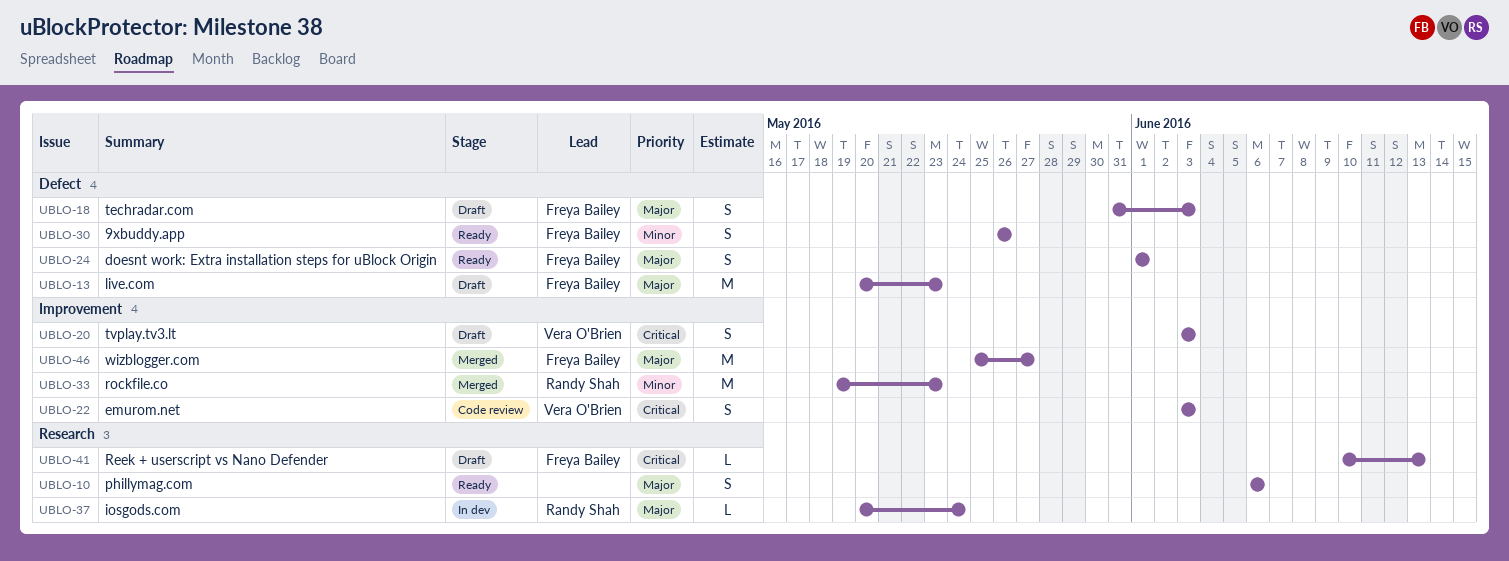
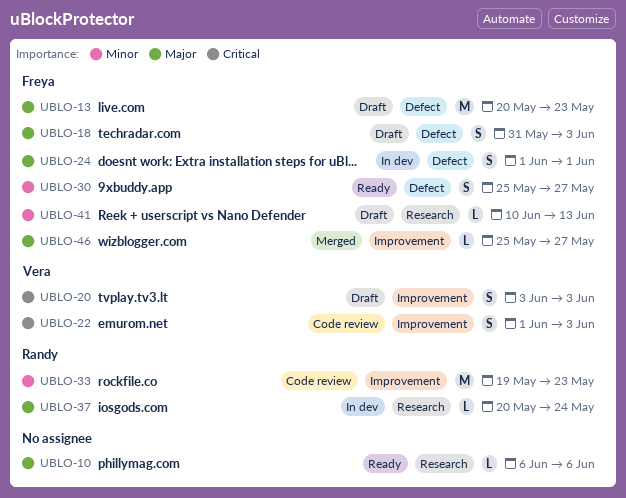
UBLO-10, estimate: S -> L
UBLO-22, start: Jun 3 -> Jun 1
UBLO-24, status: Ready -> In dev
UBLO-30, start: May 26 -> May 25
UBLO-30, due: May 26 -> May 27
UBLO-33, status: Merged -> Code review
UBLO-41, priority: Critical -> Minor
UBLO-46, estimate: M -> L

